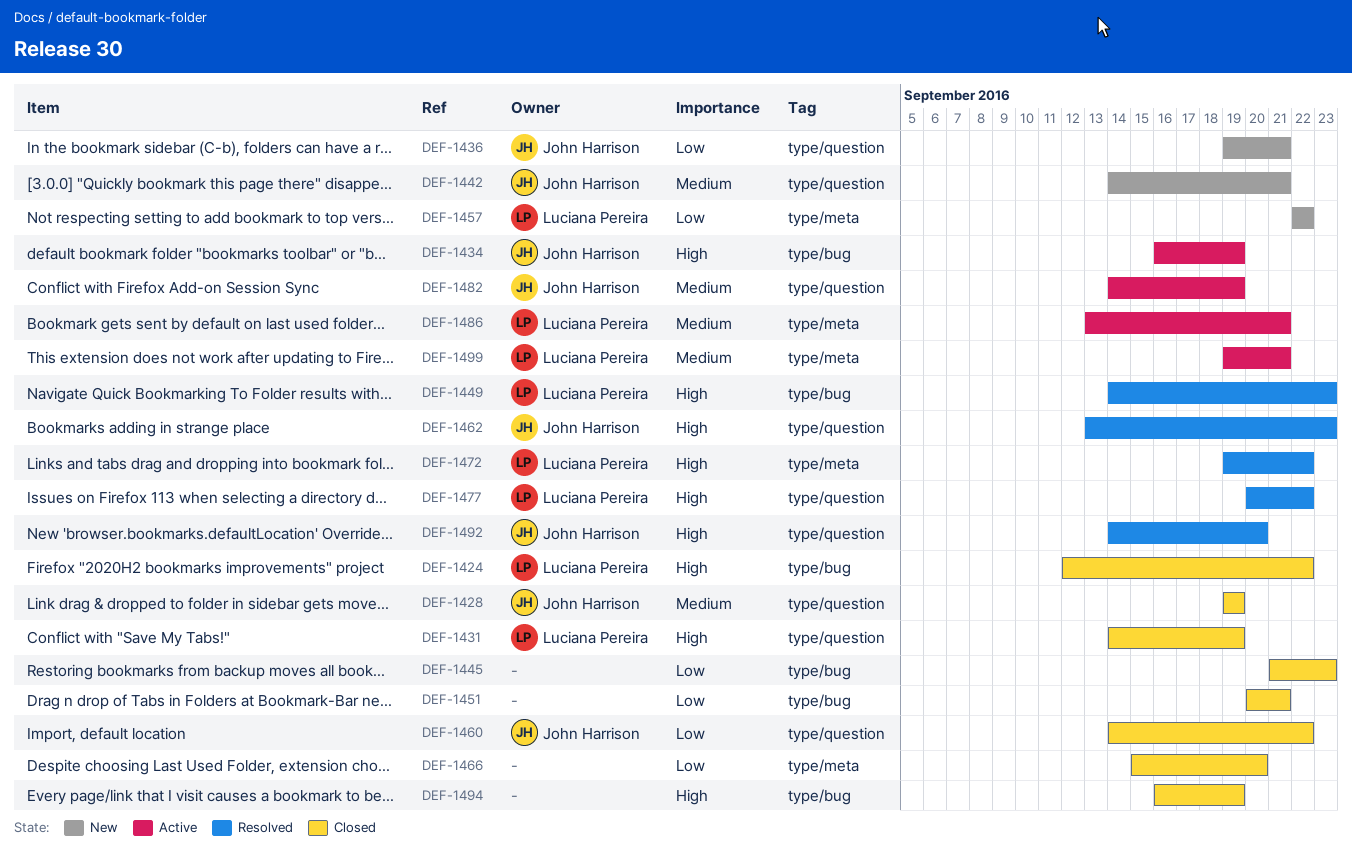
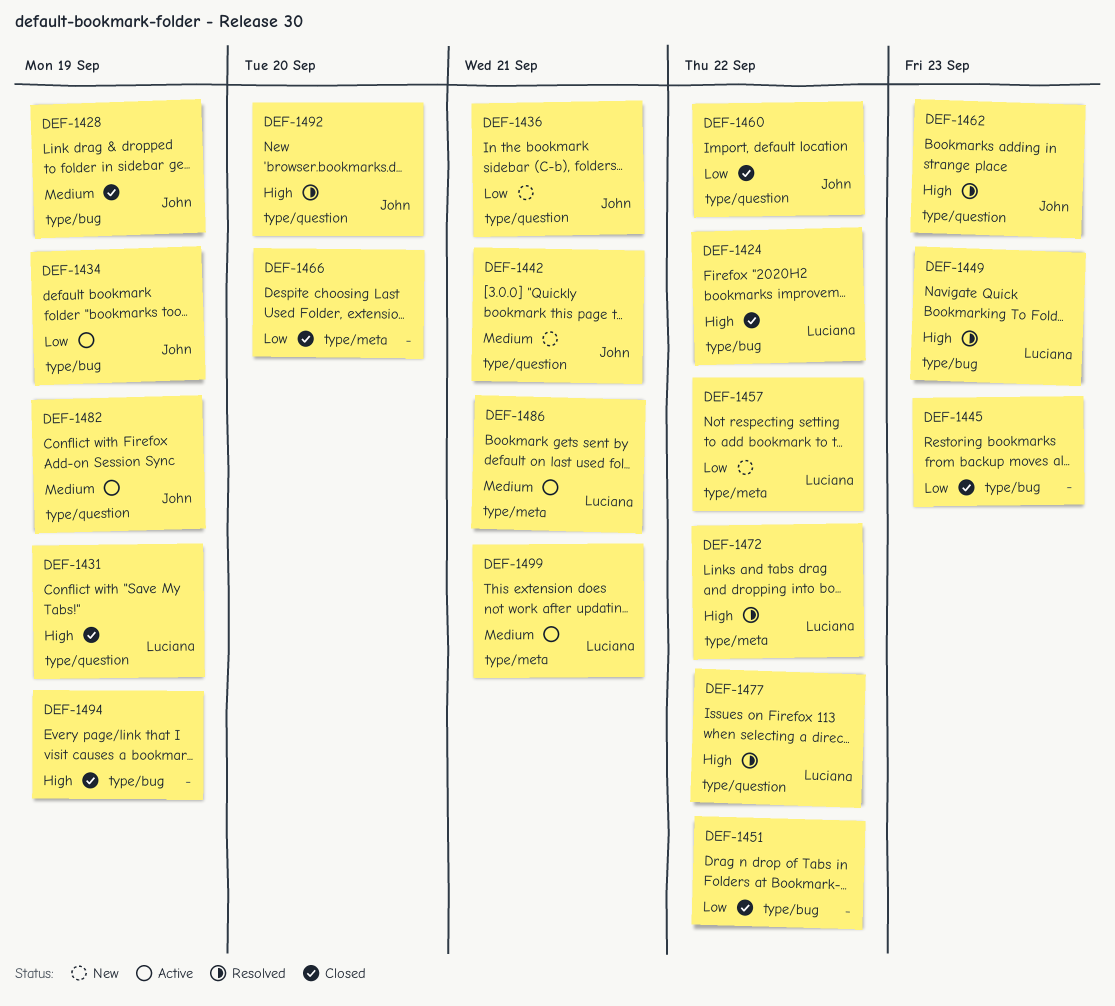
DEF-1428, label: type/question -> type/bug
DEF-1434, priority: High -> Low
DEF-1451, due: Sep 21 -> Sep 22

